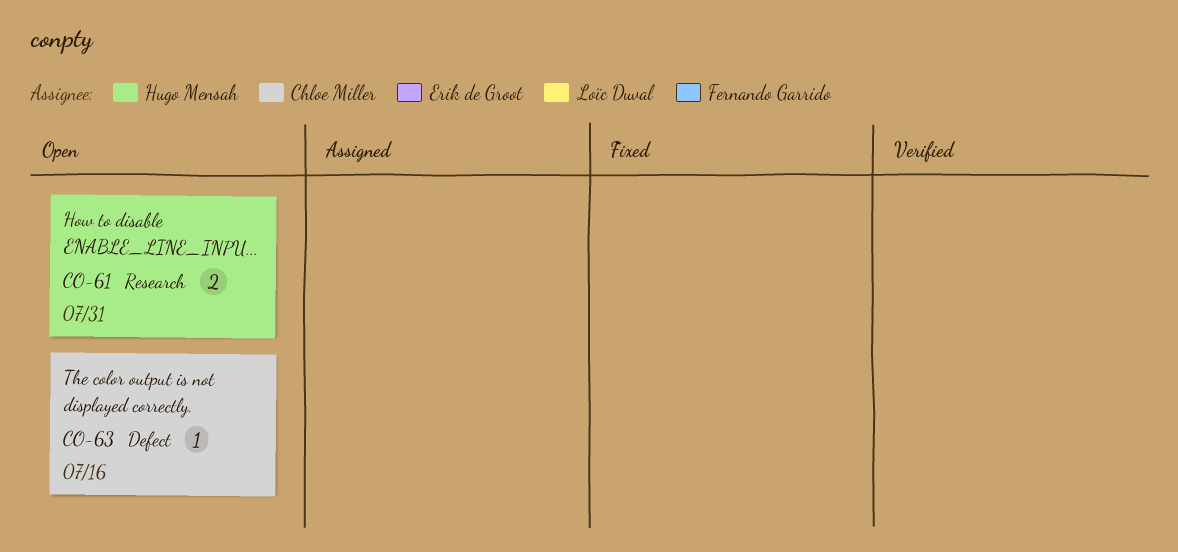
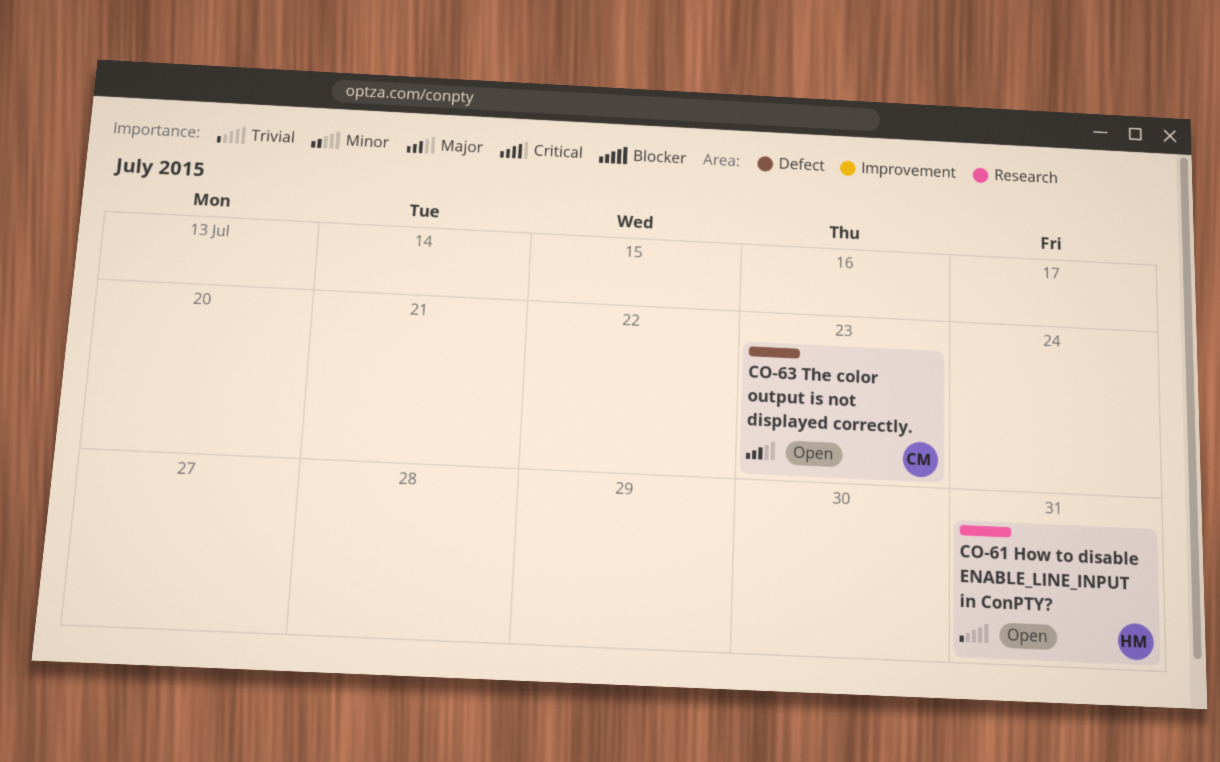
CO-63, due: Jul 16 -> Jul 23

